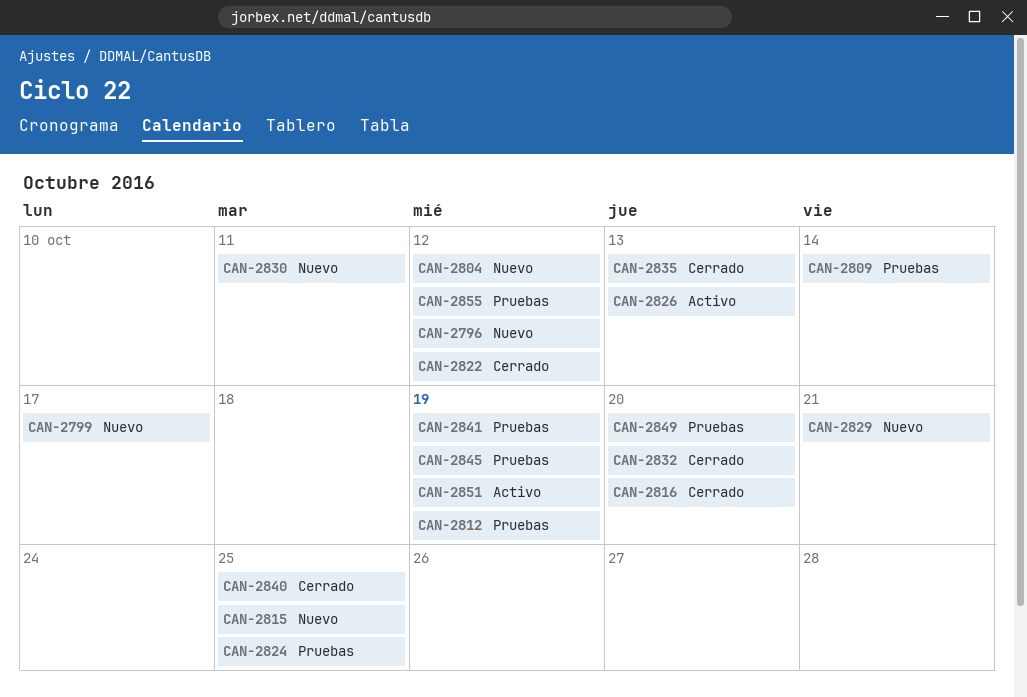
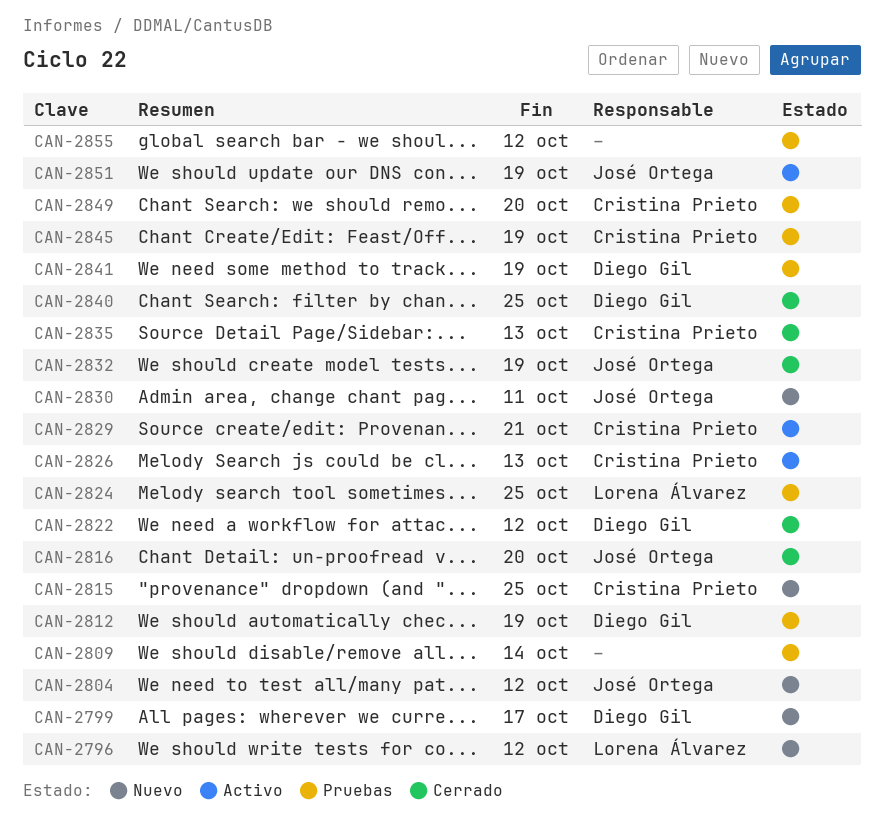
CAN-2829, status: Nuevo -> Activo
CAN-2832, due: Oct 20 -> Oct 19

